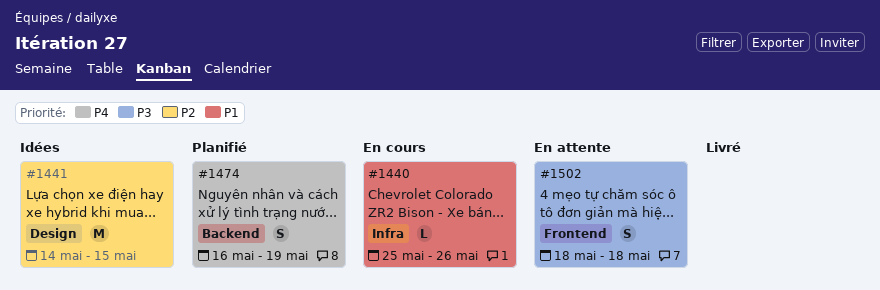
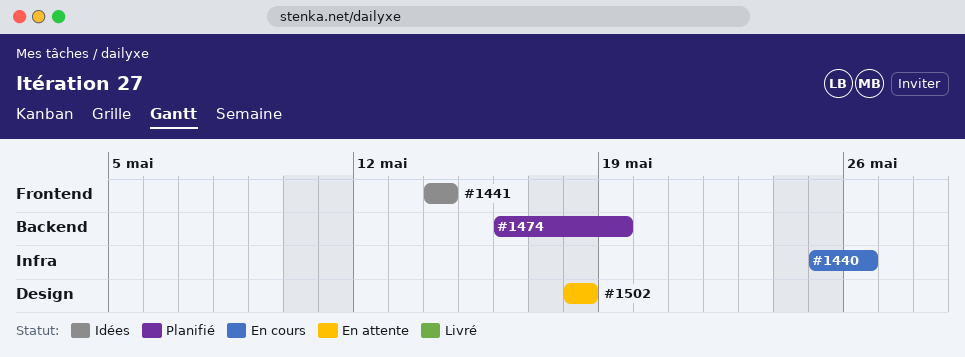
#1441, label: Design -> Frontend
#1441, due: May 15 -> May 14
#1502, label: Frontend -> Design

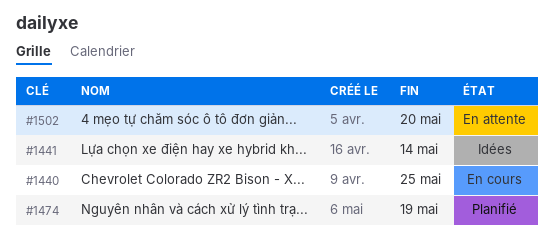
#1440, due: May 26 -> May 25
#1502, due: May 18 -> May 20

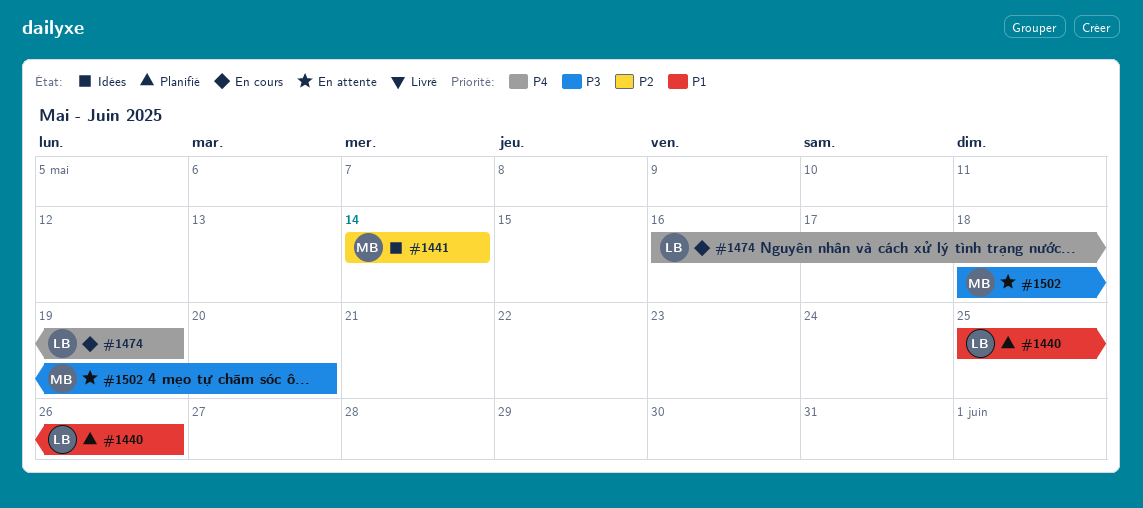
#1440, status: En cours -> Planifié
#1440, due: May 25 -> May 26
#1474, status: Planifié -> En cours

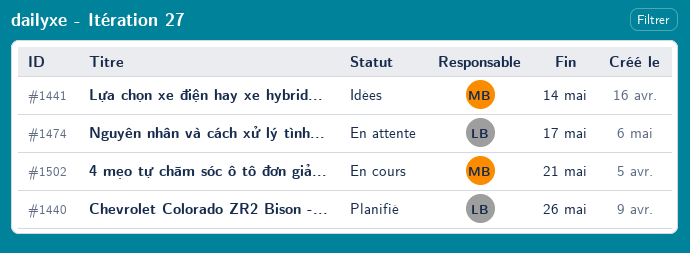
#1474, status: En cours -> En attente
#1474, due: May 19 -> May 17
#1502, status: En attente -> En cours
#1502, due: May 20 -> May 21

